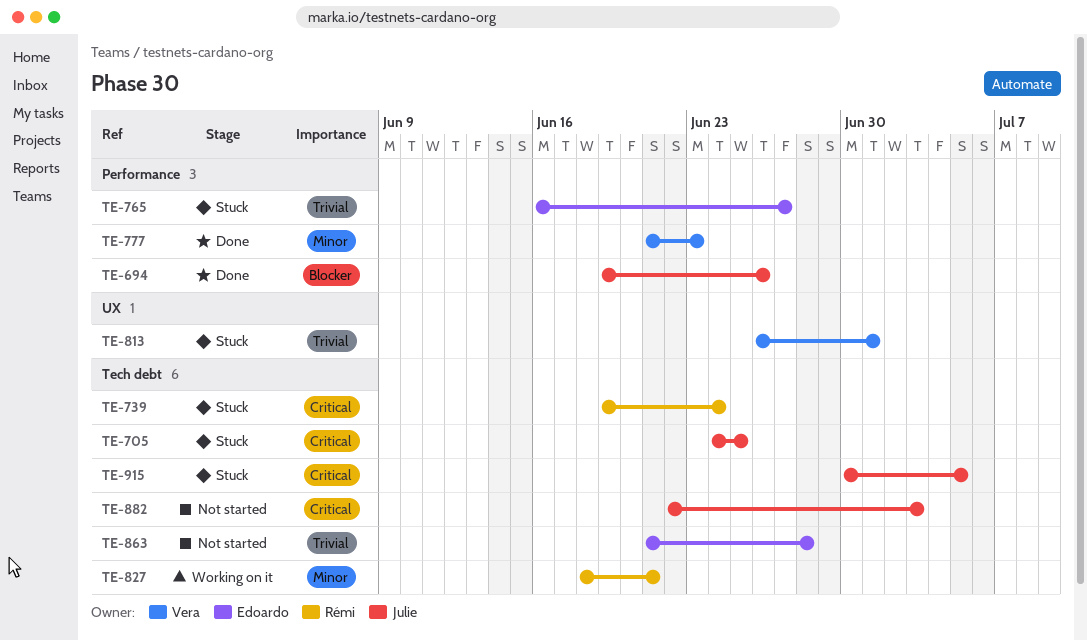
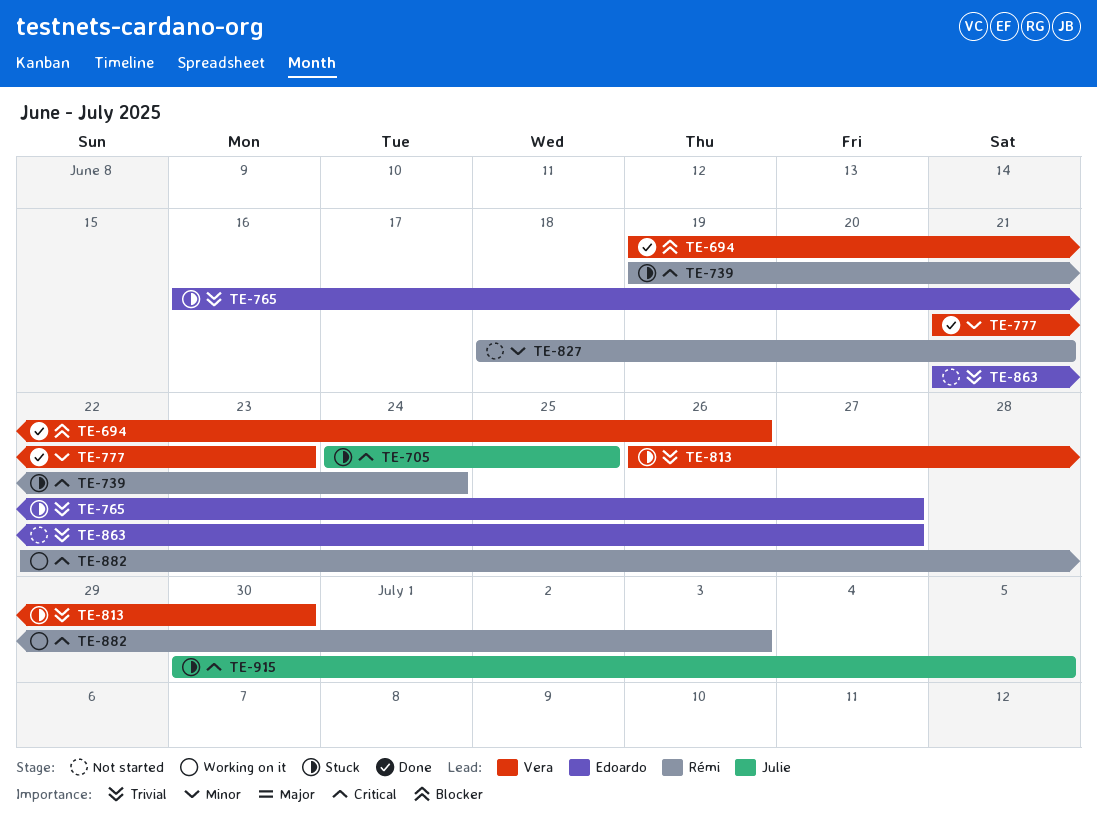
TE-694, owner: Julie -> Vera
TE-813, due: Jul 1 -> Jun 30
TE-827, status: Working on it -> Not started
TE-863, due: Jun 28 -> Jun 27
TE-882, status: Not started -> Working on it
TE-882, owner: Julie -> Rémi

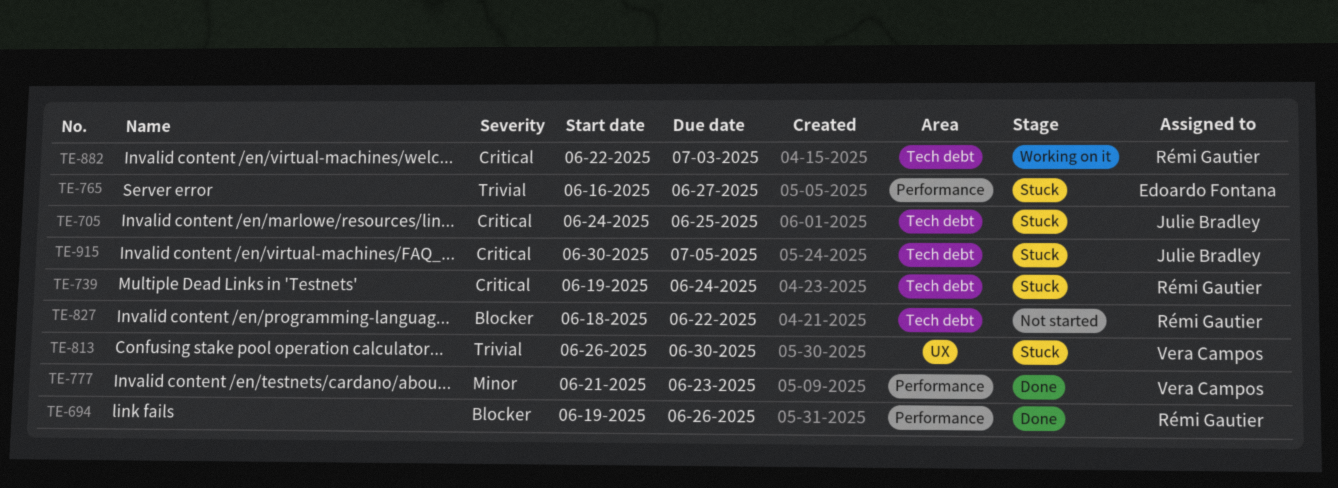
TE-694, owner: Vera Campos -> Rémi Gautier
TE-827, priority: Minor -> Blocker
TE-827, due: Jun 21 -> Jun 22
TE-863: present -> none

